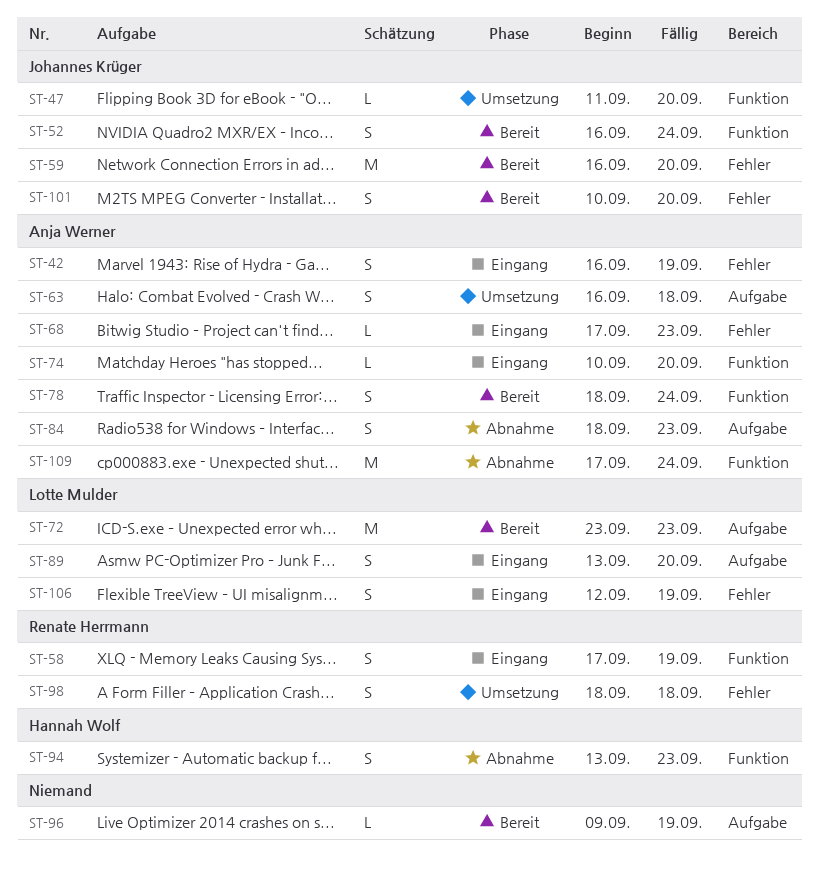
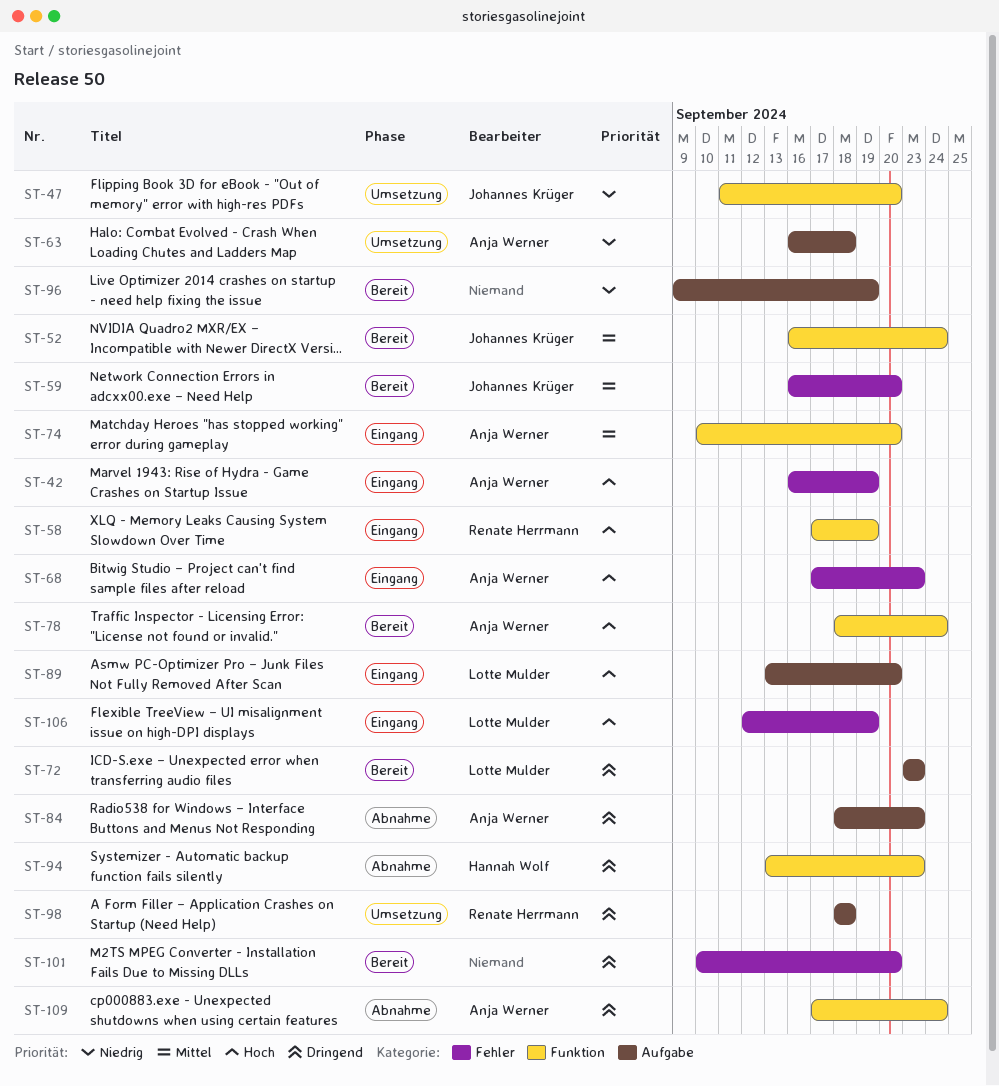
ST-98, label: Fehler -> Aufgabe
ST-101, owner: Johannes Krüger -> none

